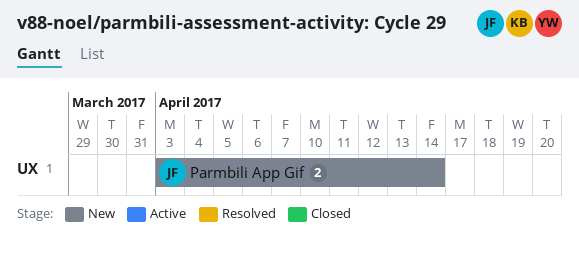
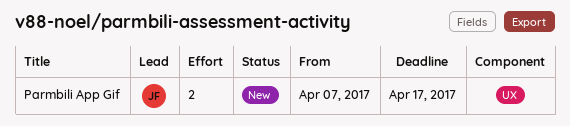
Parmbili App Gif, start: Apr 3 -> Apr 7
Parmbili App Gif, due: Apr 14 -> Apr 17

